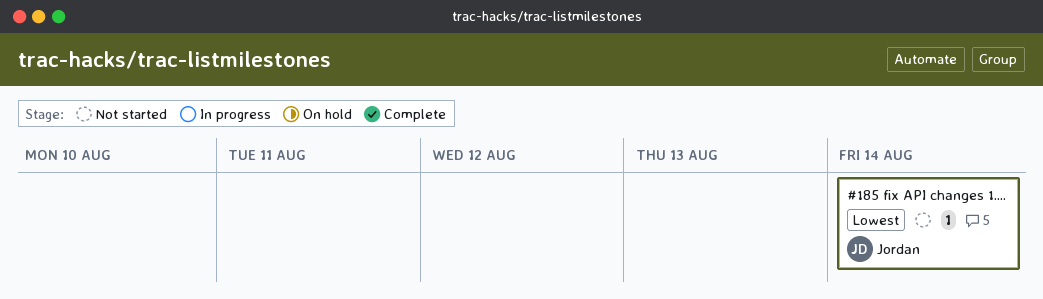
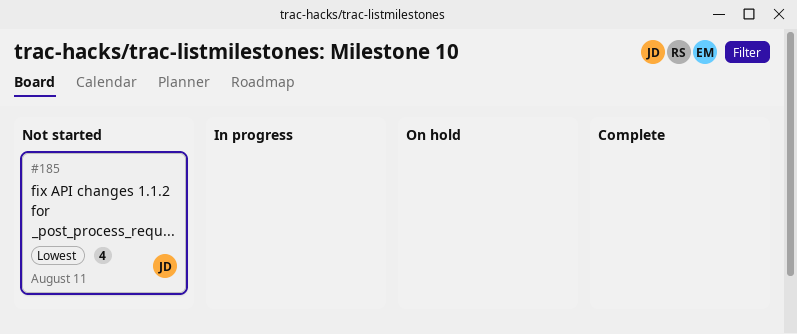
#185, estimate: 1 -> 4
#185, due: Aug 14 -> Aug 11

